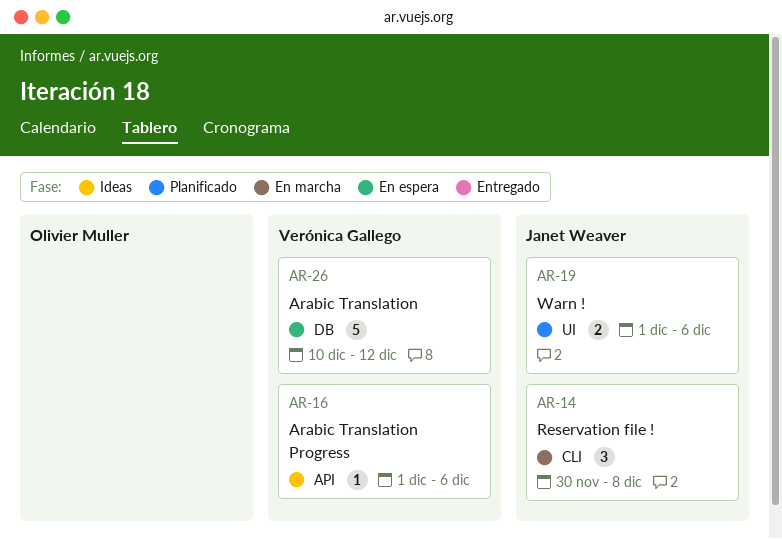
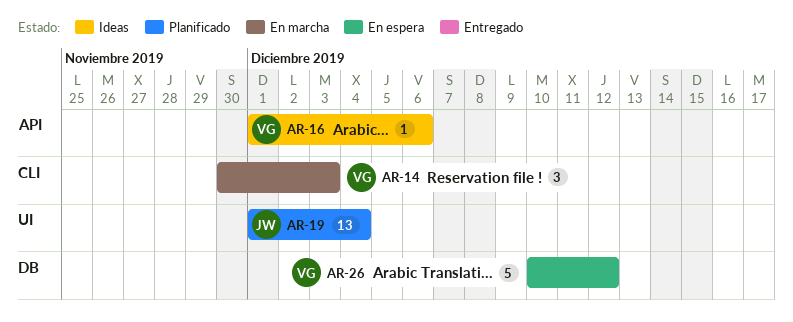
AR-14, owner: Janet Weaver -> Verónica Gallego
AR-14, due: Dec 8 -> Dec 3
AR-19, estimate: 2 -> 13
AR-19, due: Dec 6 -> Dec 4

